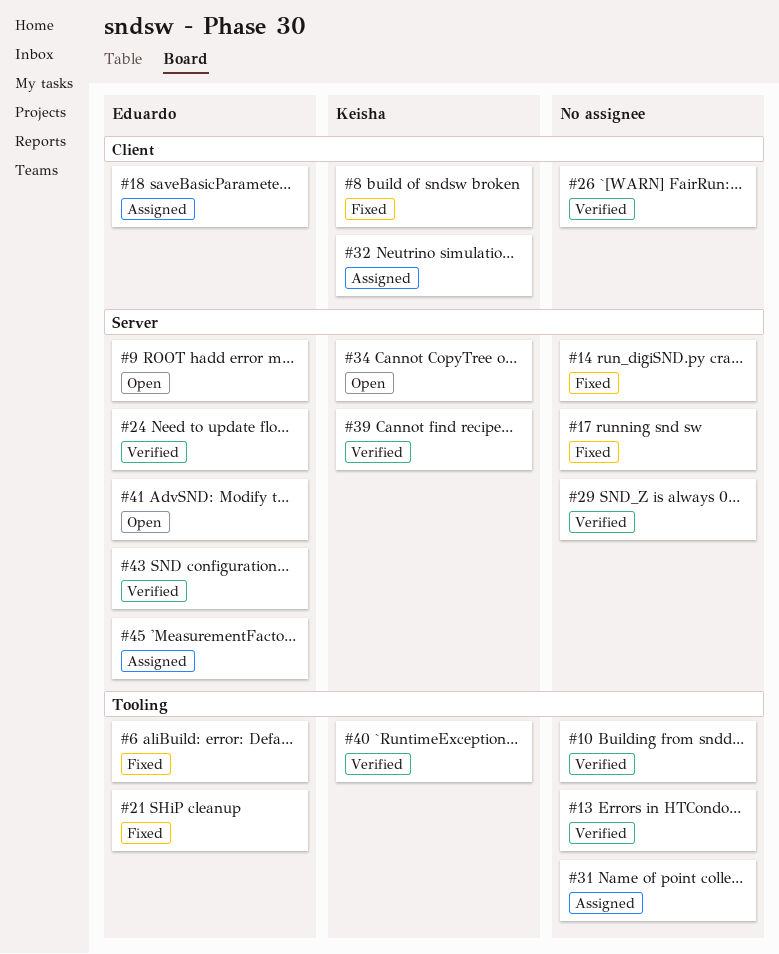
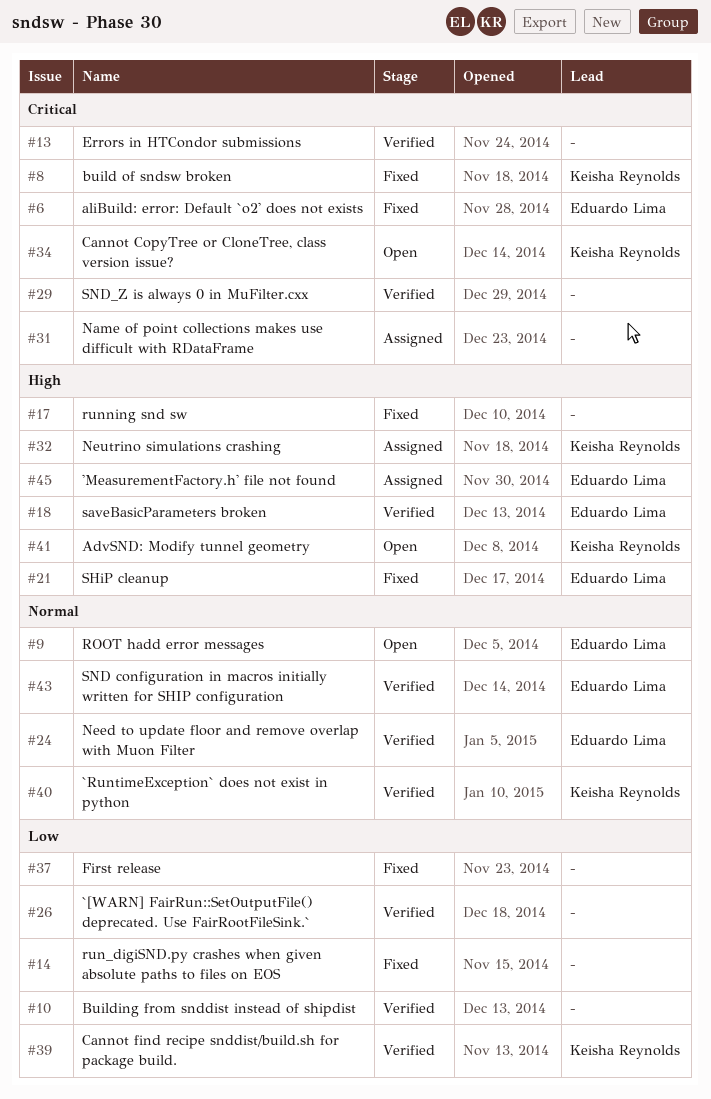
#18, status: Assigned -> Verified
#37: none -> present
#41, owner: Eduardo Lima -> Keisha Reynolds

